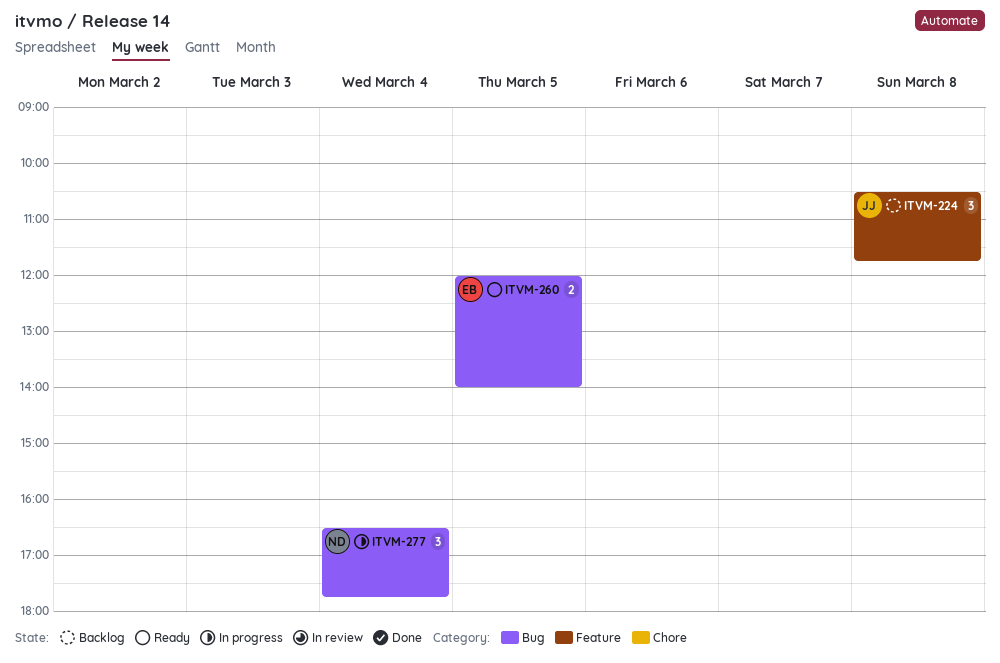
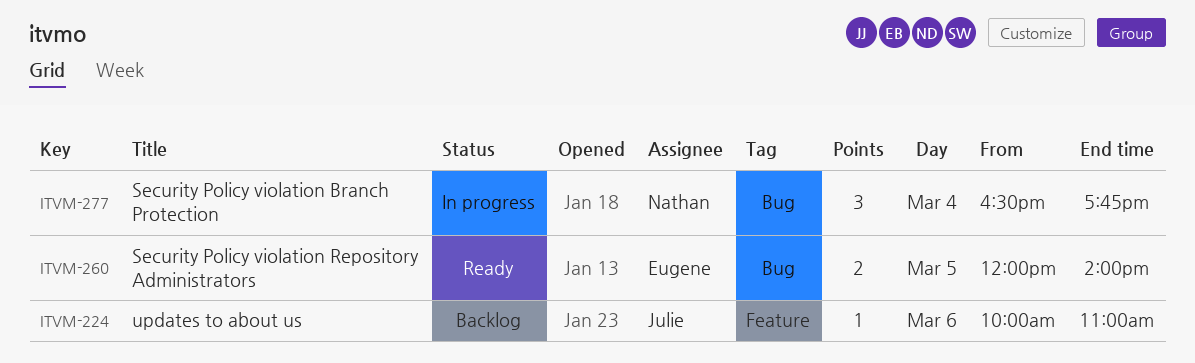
ITVM-224, estimate: 3 -> 1
ITVM-224, day: Mar 8 -> Mar 6
ITVM-224, begins: 10:30 -> 10:00
ITVM-224, ends: 11:45 -> 11:00

